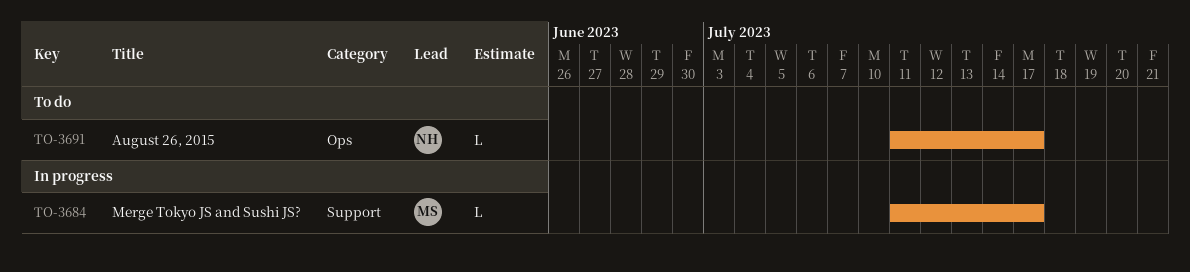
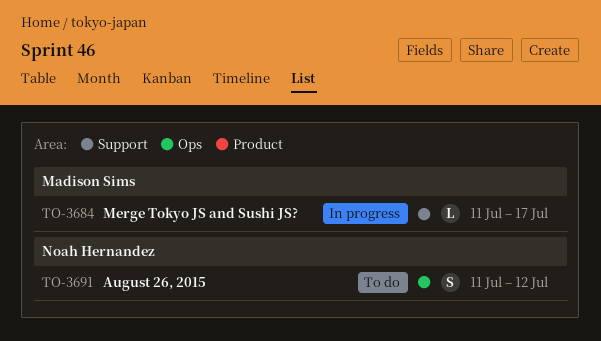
TO-3691, estimate: L -> S
TO-3691, due: Jul 17 -> Jul 12

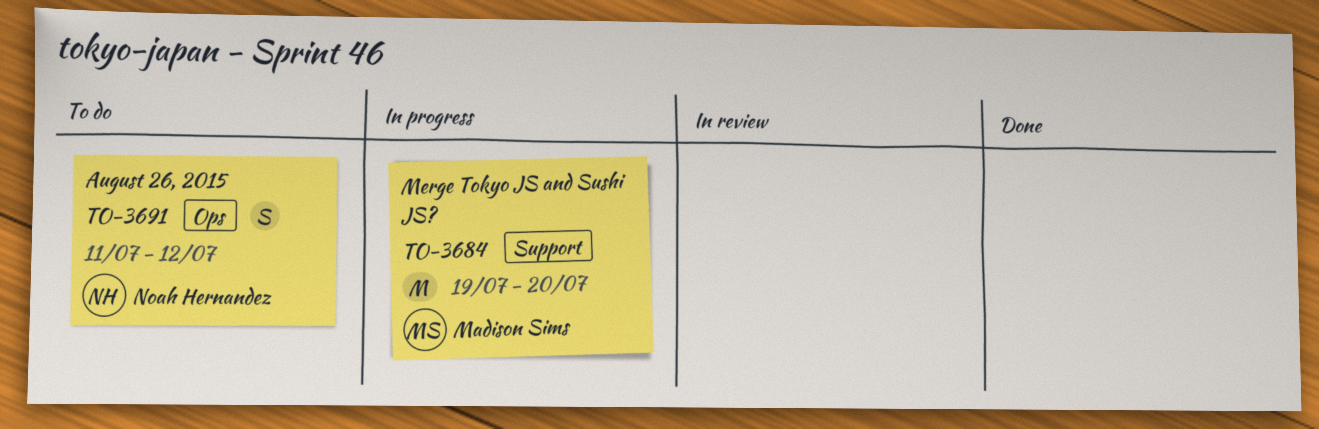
TO-3684, estimate: L -> M
TO-3684, start: Jul 11 -> Jul 19
TO-3684, due: Jul 17 -> Jul 20

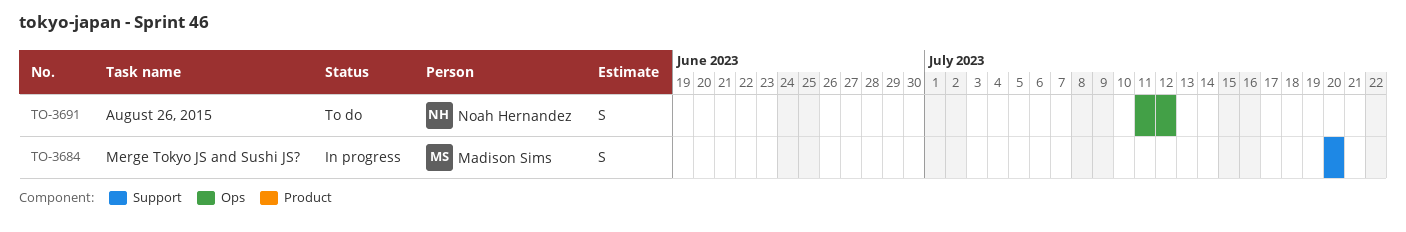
TO-3684, estimate: M -> S
TO-3684, start: Jul 19 -> Jul 20

